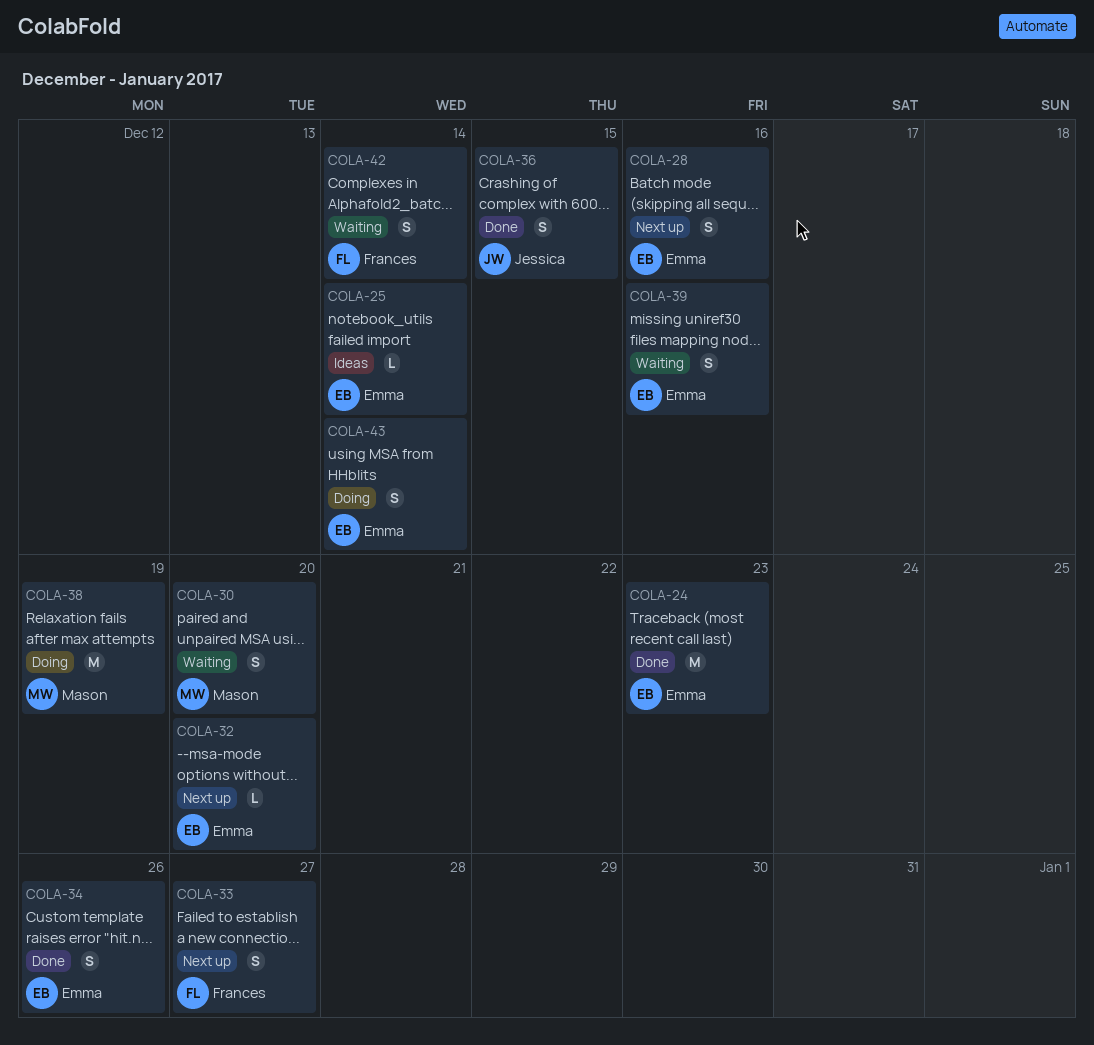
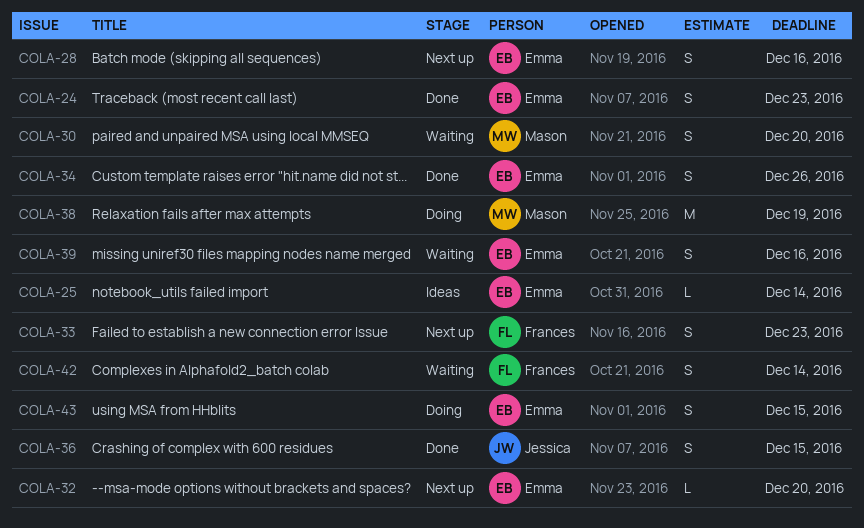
COLA-24, estimate: M -> S
COLA-33, due: Dec 27 -> Dec 23
COLA-43, due: Dec 14 -> Dec 15

